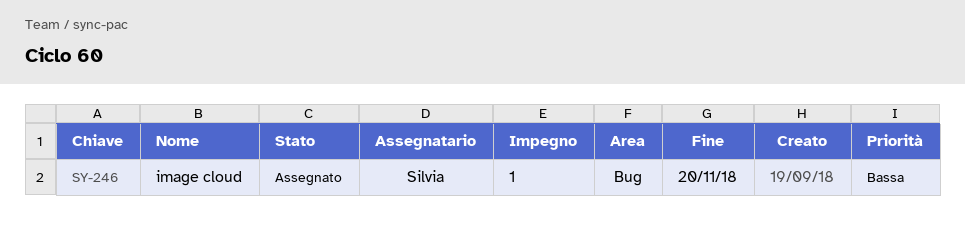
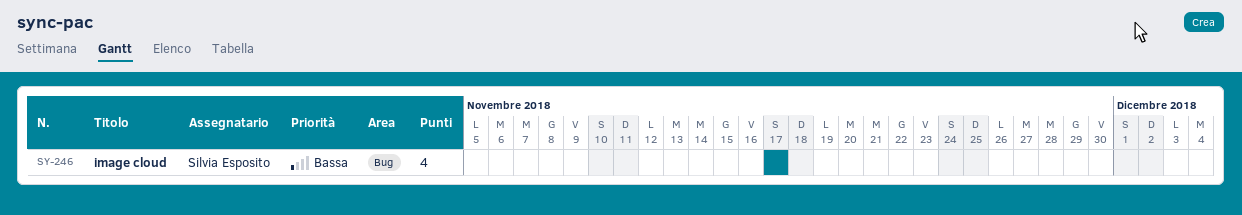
SY-246, estimate: 1 -> 4
SY-246, due: Nov 20 -> Nov 17

